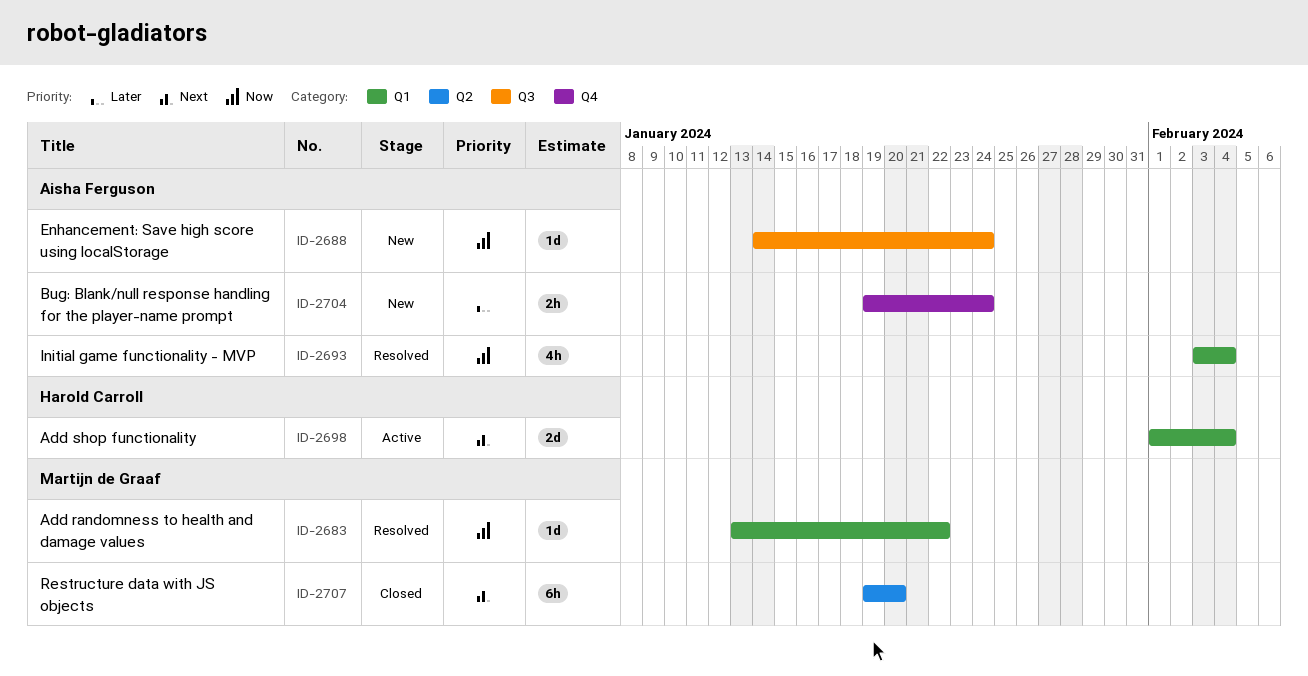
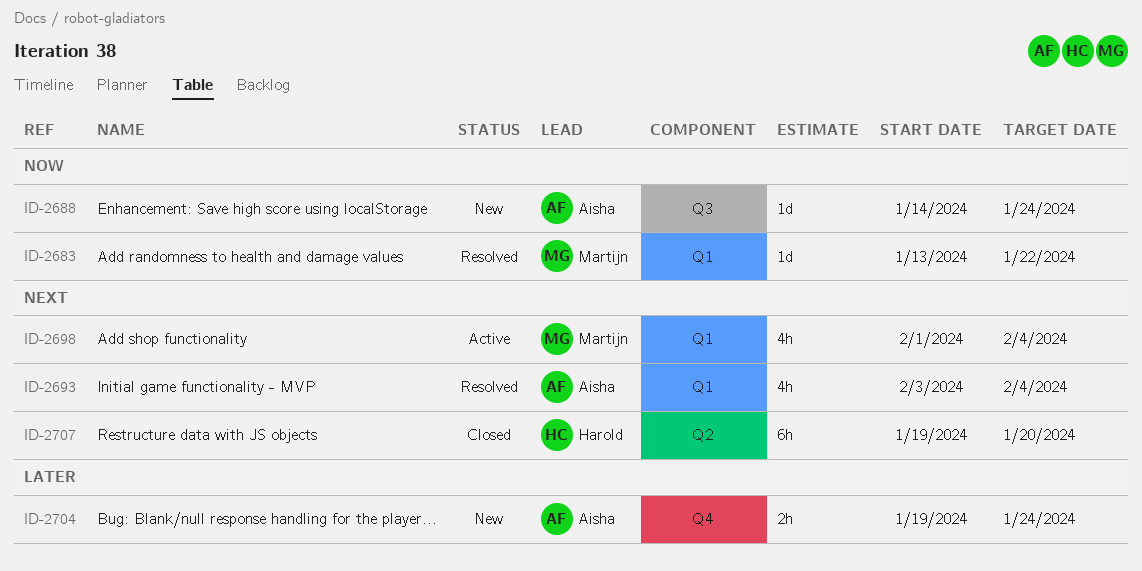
ID-2693, priority: Now -> Next
ID-2698, owner: Harold Carroll -> Martijn de Graaf
ID-2698, estimate: 2d -> 4h
ID-2707, owner: Martijn de Graaf -> Harold Carroll

